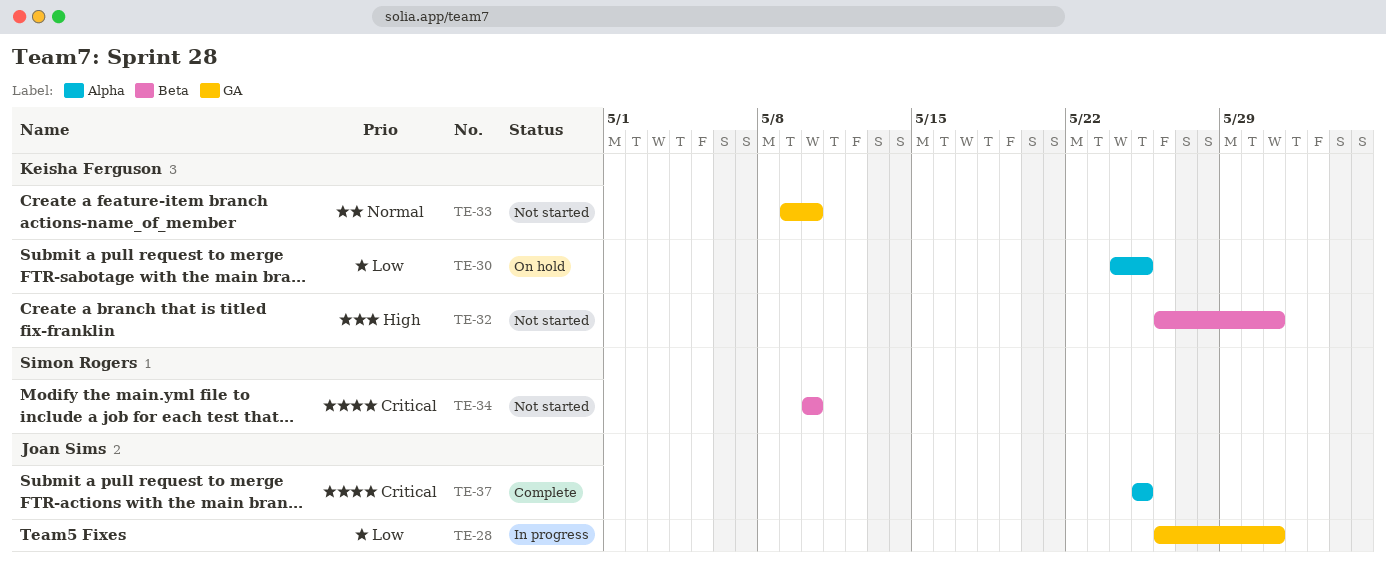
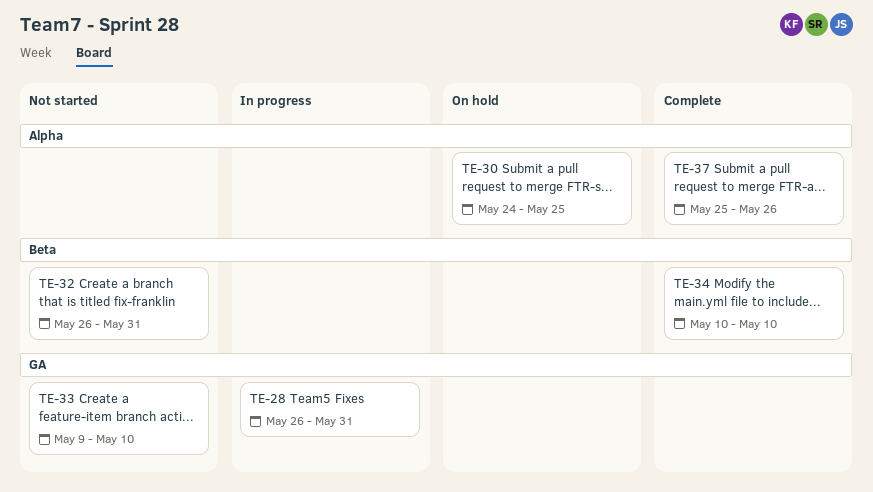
TE-34, status: Not started -> Complete
TE-37, due: May 25 -> May 26

